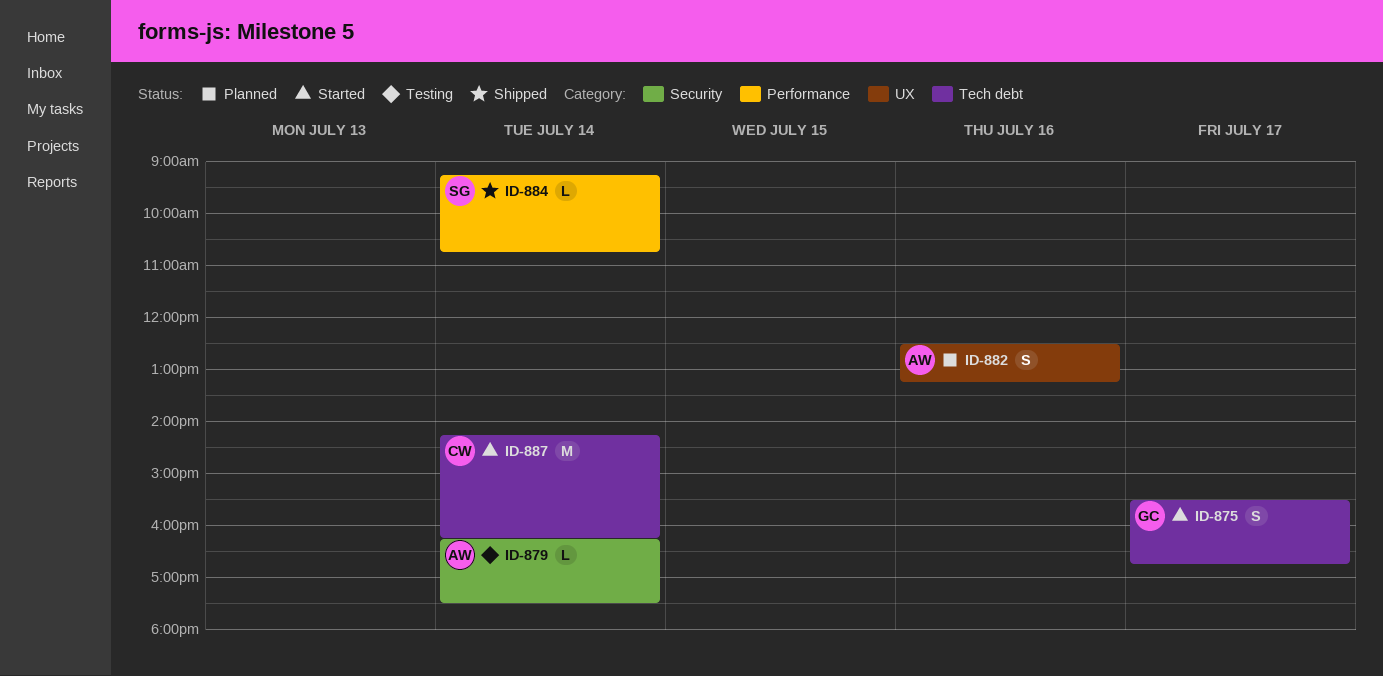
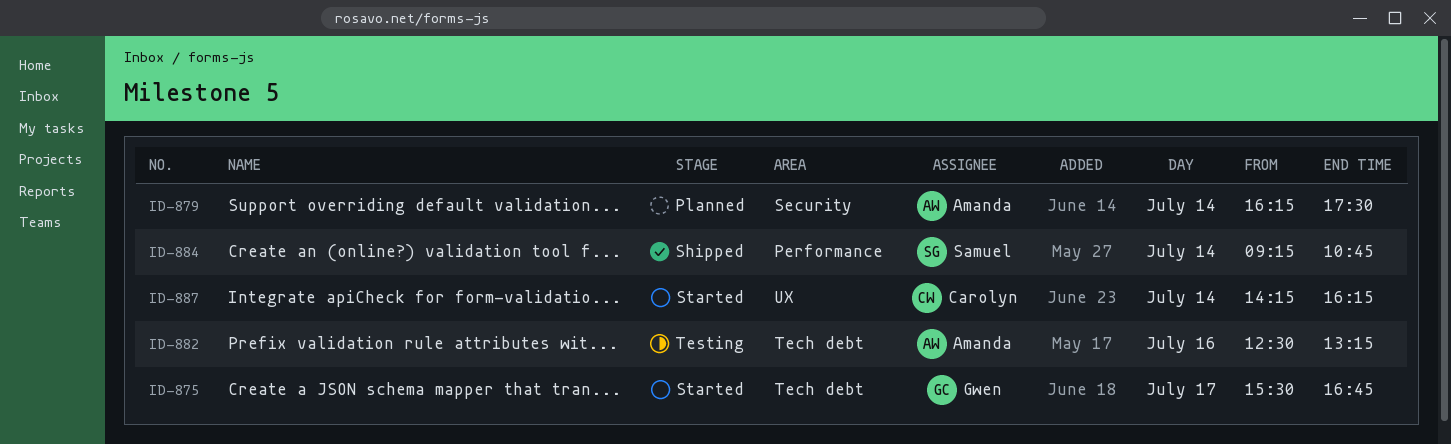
ID-879, status: Testing -> Planned
ID-882, status: Planned -> Testing
ID-882, label: UX -> Tech debt
ID-887, label: Tech debt -> UX

